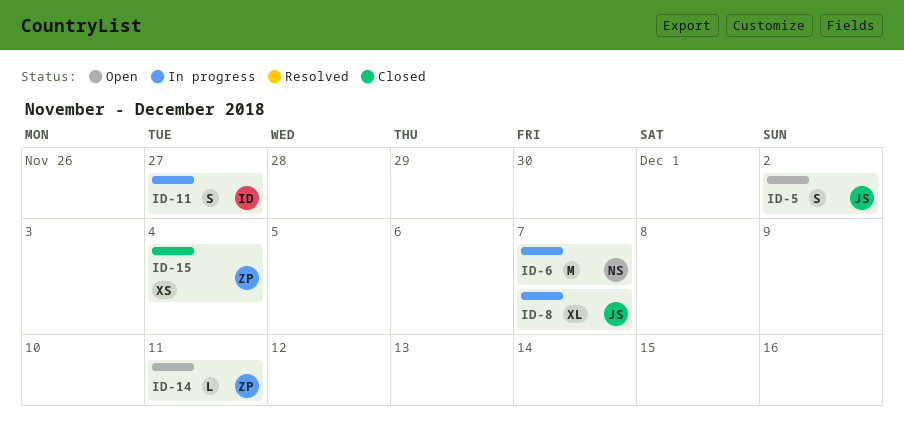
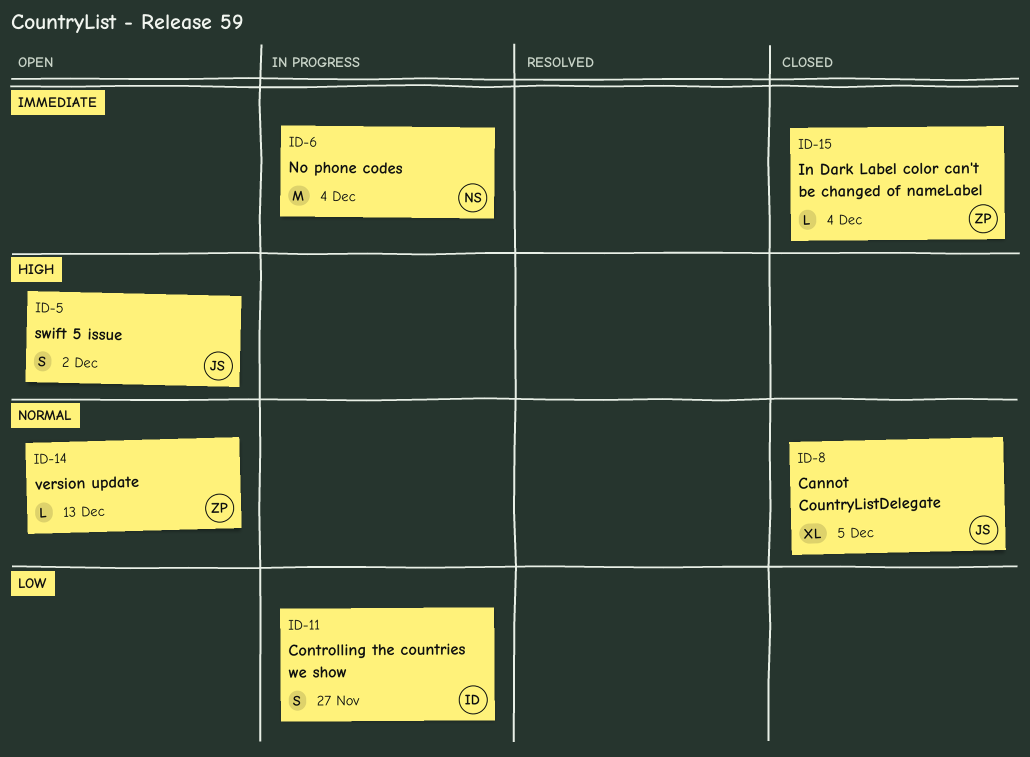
ID-6, due: Dec 7 -> Dec 4
ID-8, status: In progress -> Closed
ID-8, due: Dec 7 -> Dec 5
ID-14, due: Dec 11 -> Dec 13
ID-15, estimate: XS -> L

